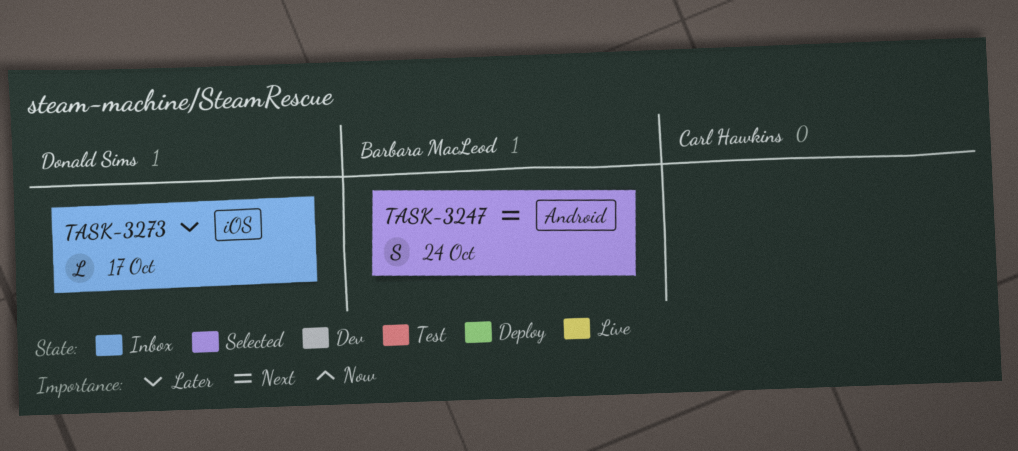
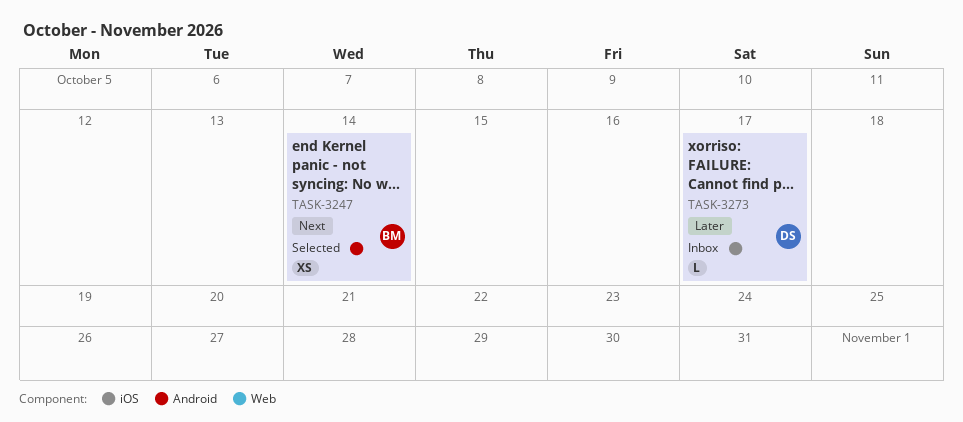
TASK-3247, estimate: S -> XS
TASK-3247, due: Oct 24 -> Oct 14

